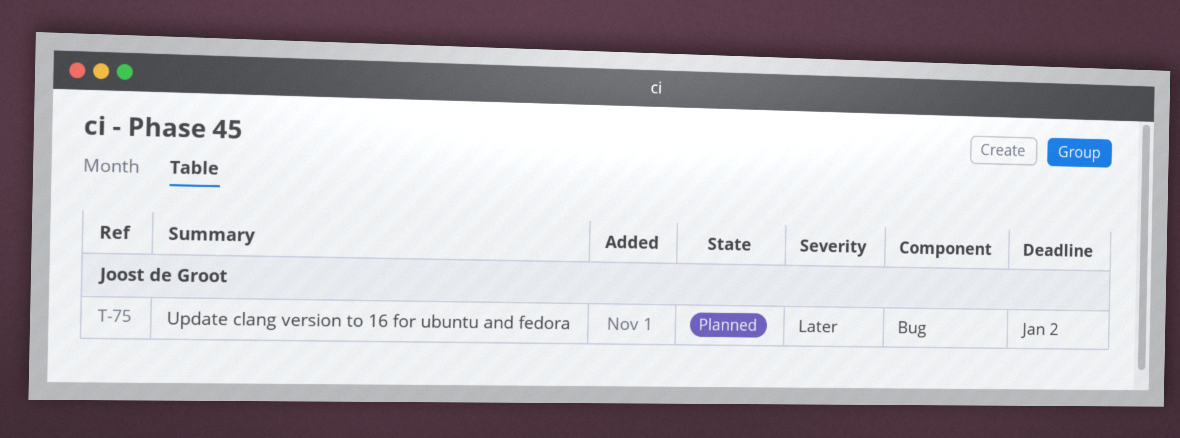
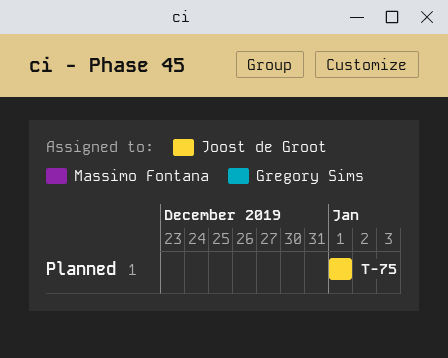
T-75, due: Jan 2 -> Jan 1

